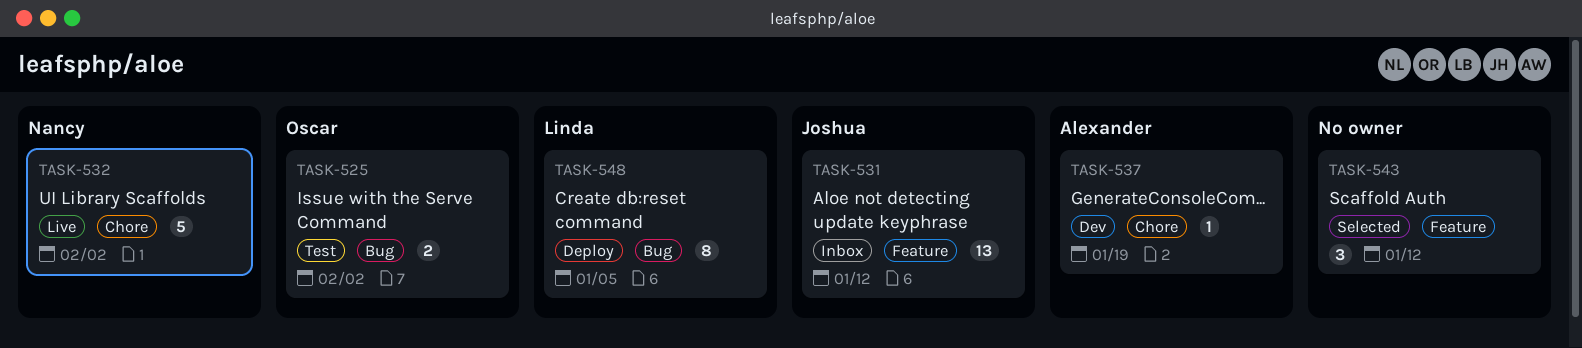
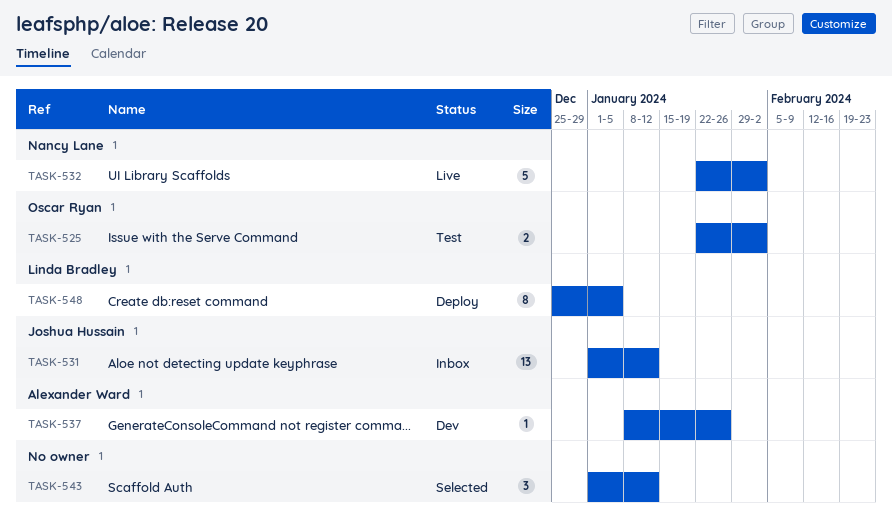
TASK-537, due: Jan 19 -> Jan 26

